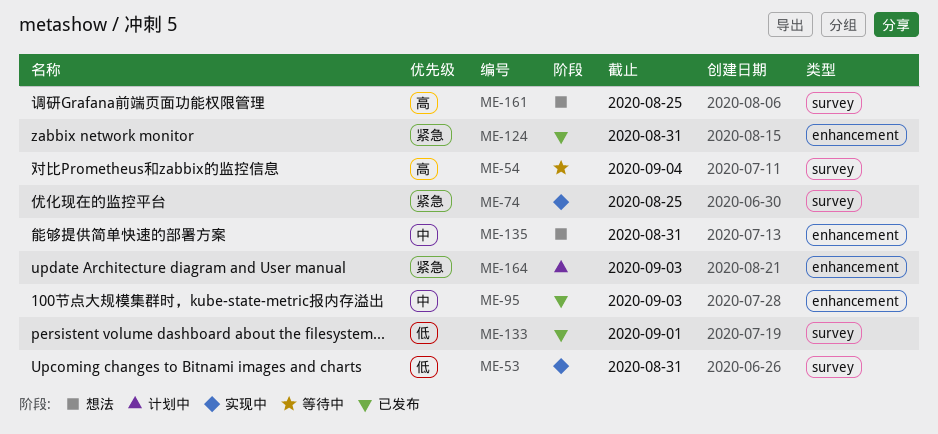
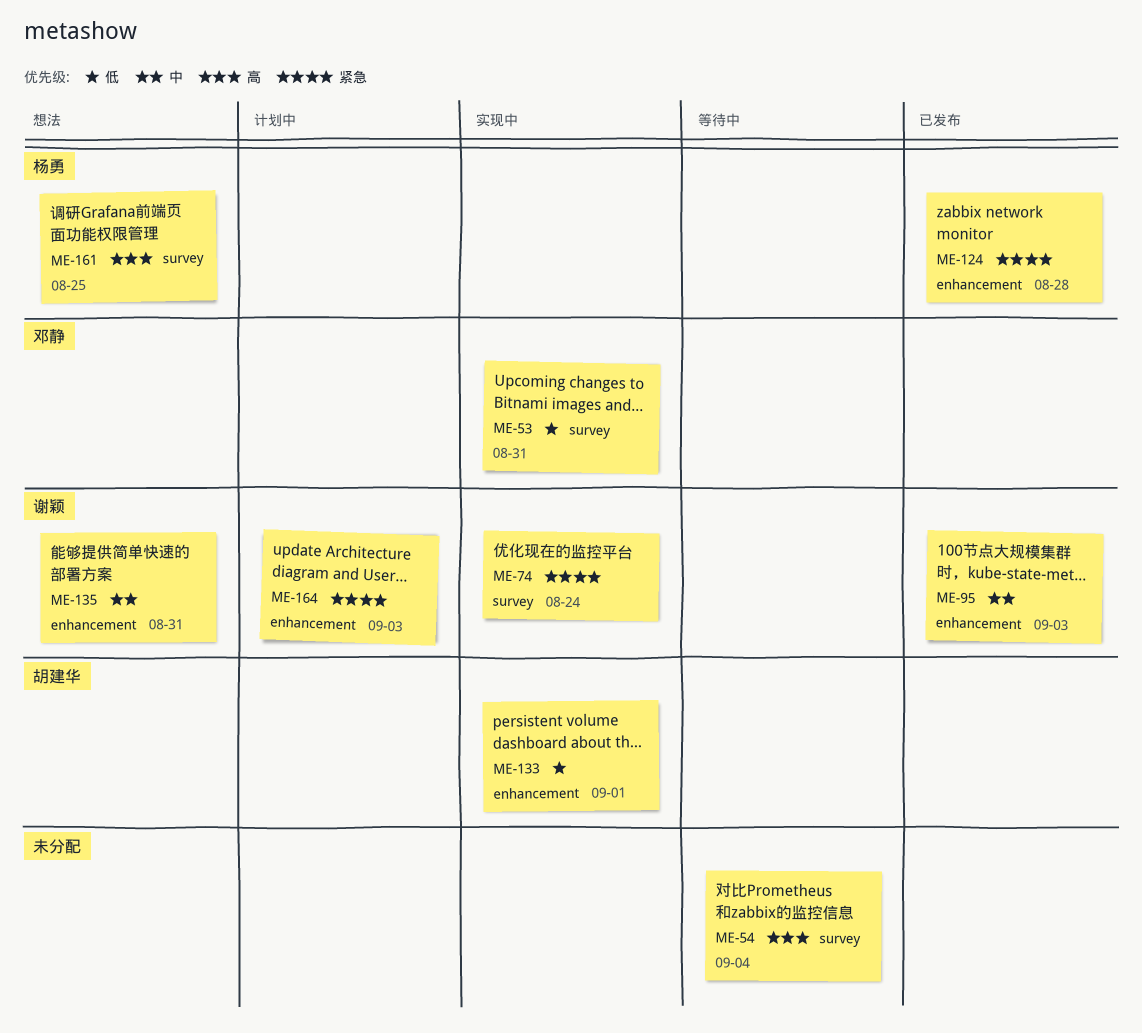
ME-74, due: Aug 25 -> Aug 24
ME-124, due: Aug 31 -> Aug 28
ME-133, status: 已发布 -> 实现中
ME-133, label: survey -> enhancement

